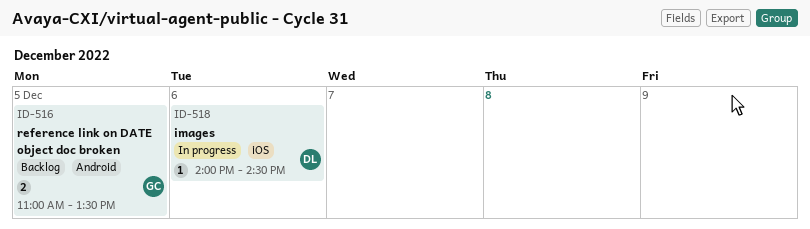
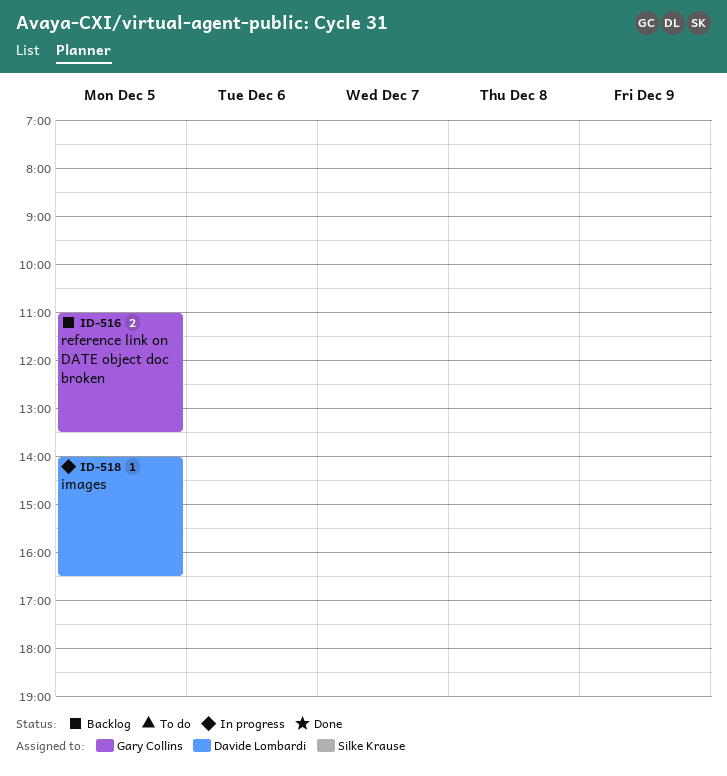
ID-518, day: Dec 6 -> Dec 5
ID-518, ends: 14:30 -> 16:30

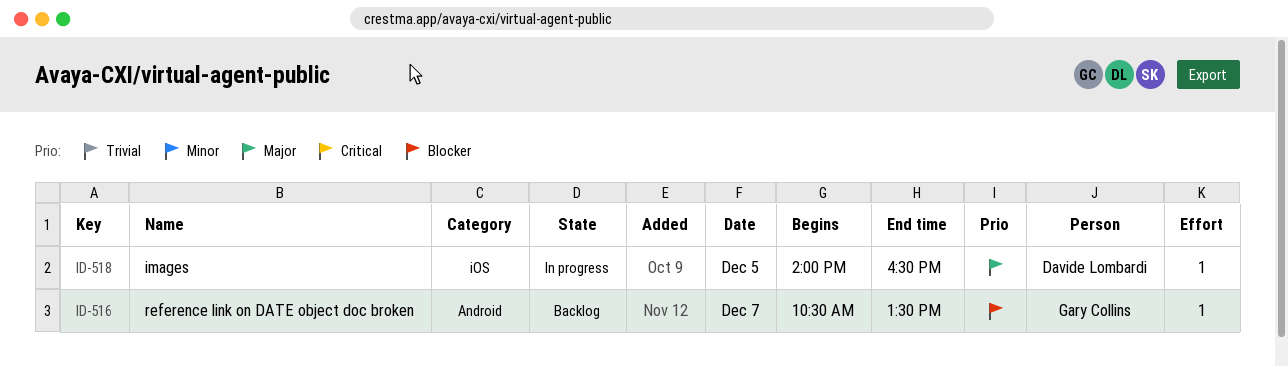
ID-516, estimate: 2 -> 1
ID-516, day: Dec 5 -> Dec 7
ID-516, begins: 11:00 -> 10:30

